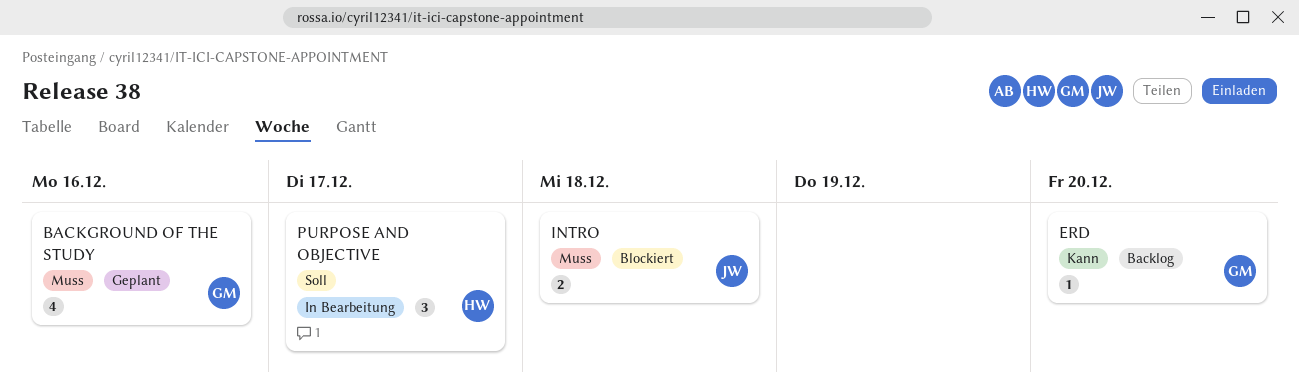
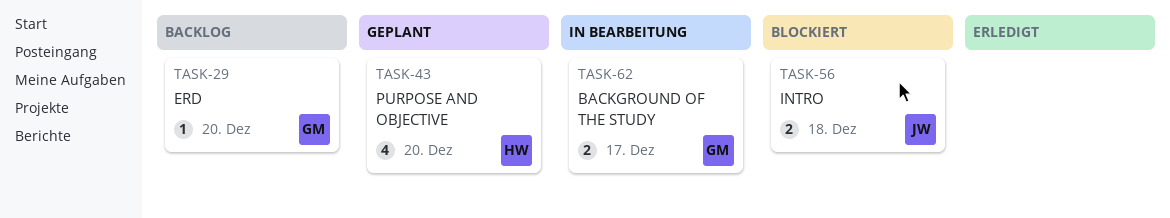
BACKGROUND OF THE STUDY, status: Geplant -> In Bearbeitung
BACKGROUND OF THE STUDY, estimate: 4 -> 2
BACKGROUND OF THE STUDY, due: Dec 16 -> Dec 17
PURPOSE AND OBJECTIVE, status: In Bearbeitung -> Geplant
PURPOSE AND OBJECTIVE, estimate: 3 -> 4
PURPOSE AND OBJECTIVE, due: Dec 17 -> Dec 20

